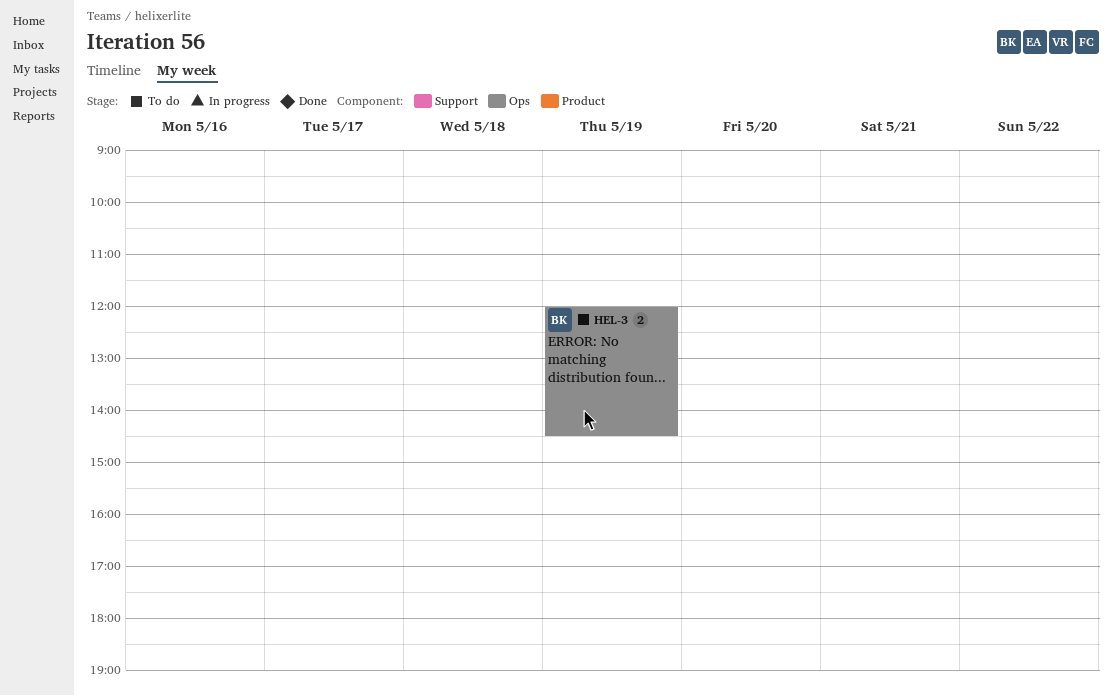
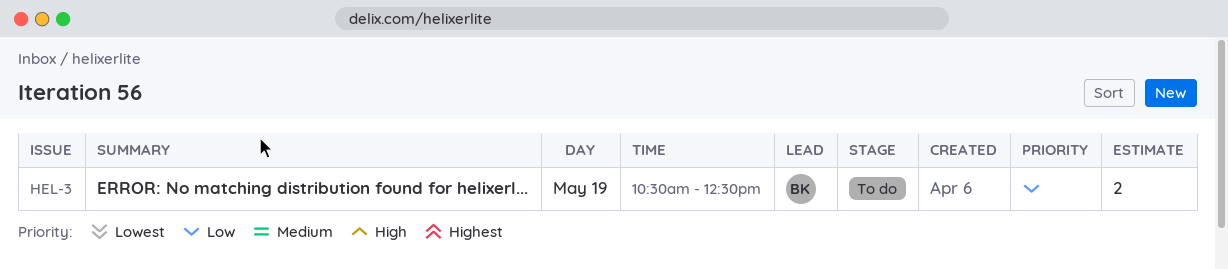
HEL-3, begins: 12:00 -> 10:30
HEL-3, ends: 14:30 -> 12:30

